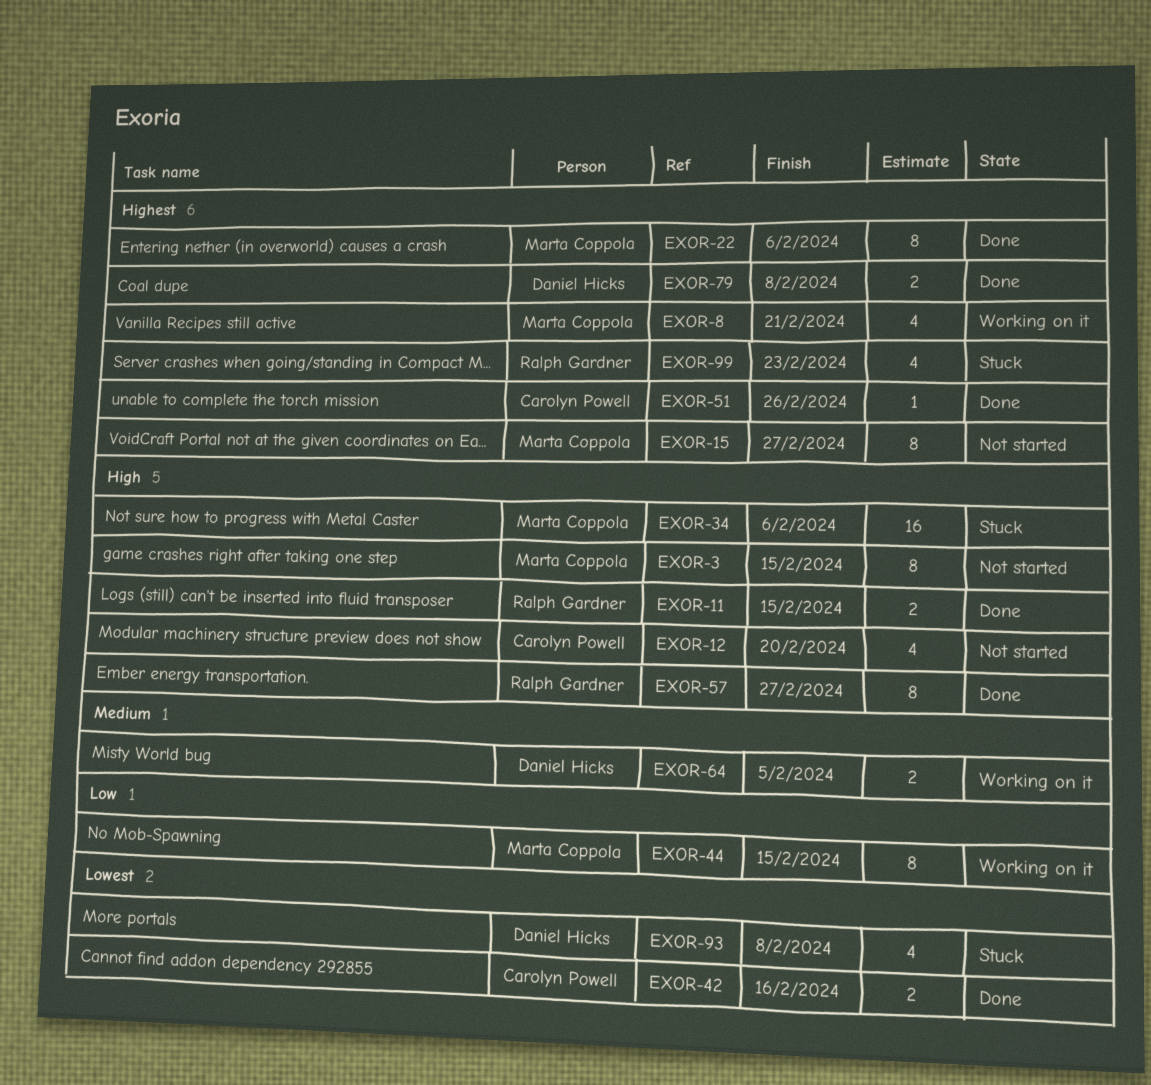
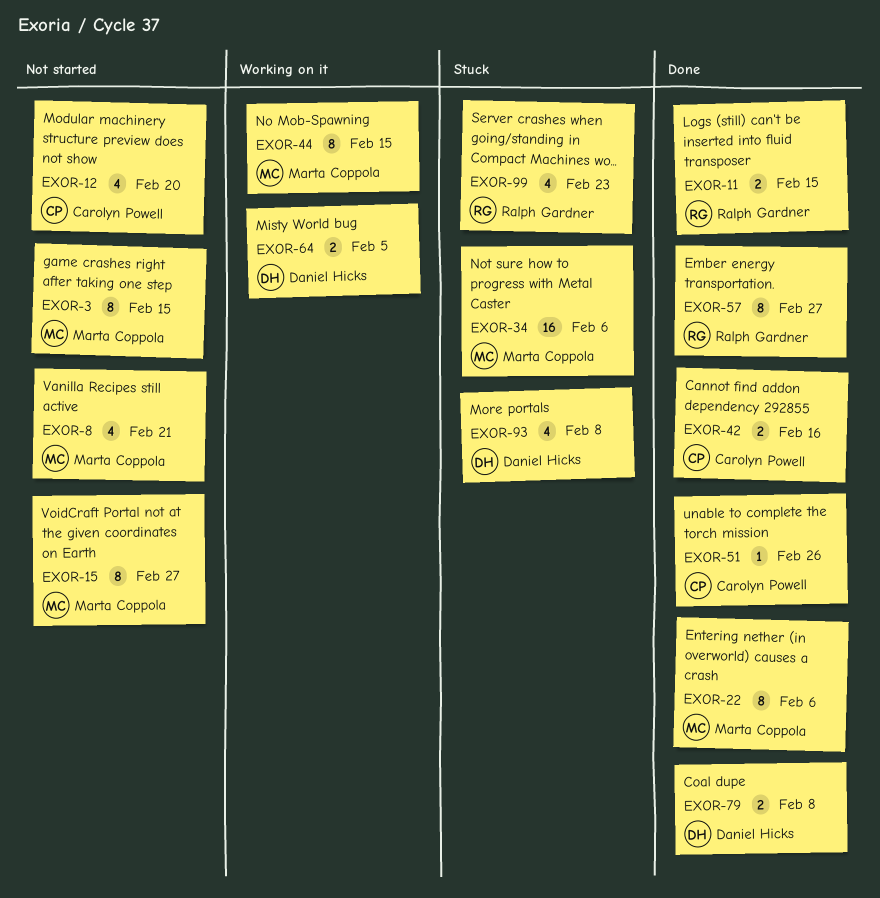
EXOR-8, status: Working on it -> Not started

